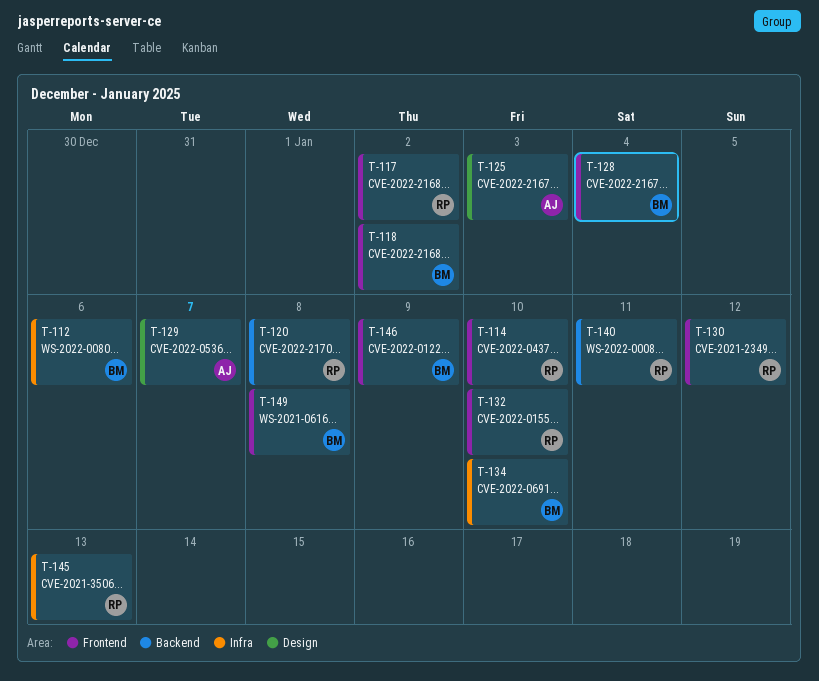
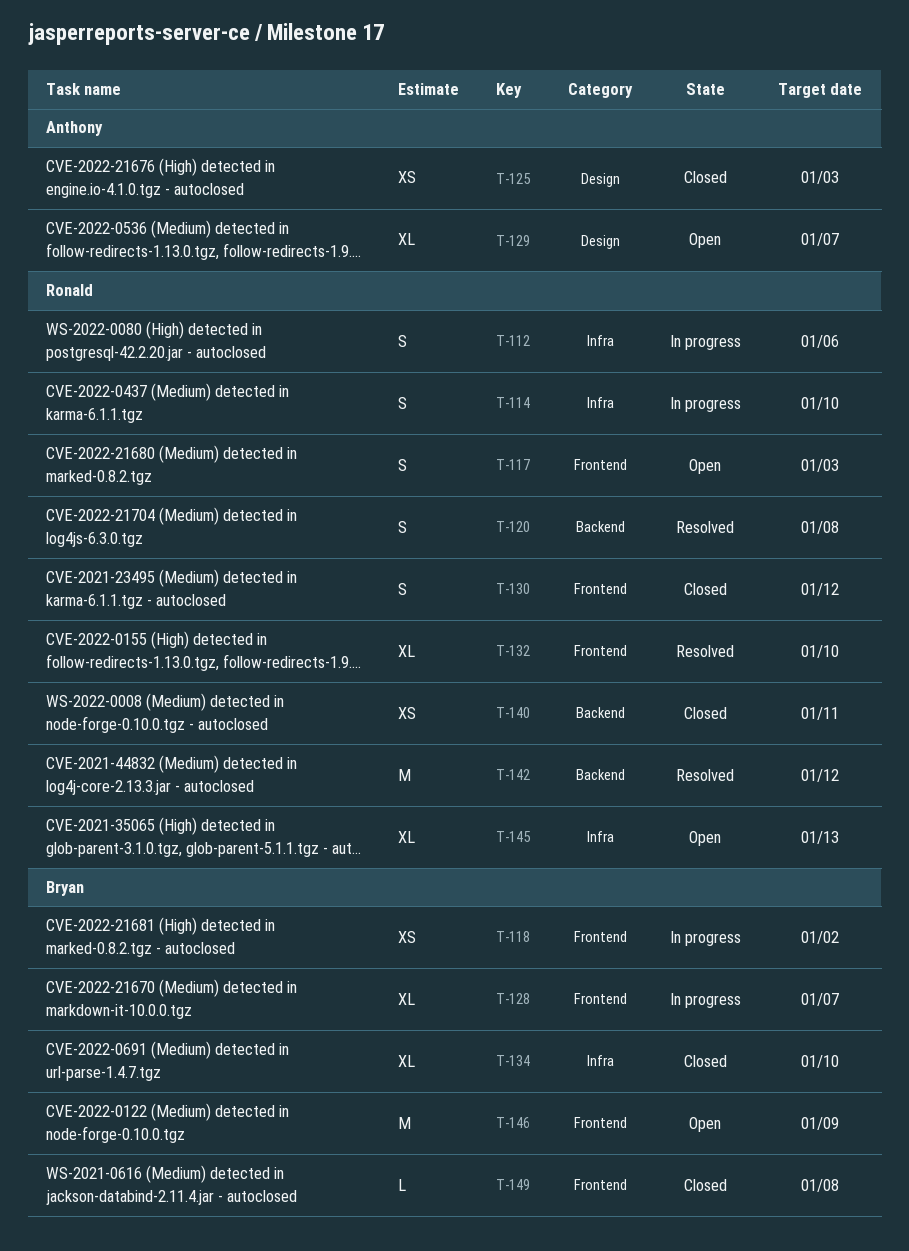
T-112, owner: Bryan -> Ronald
T-114, label: Frontend -> Infra
T-117, due: Jan 2 -> Jan 3
T-128, due: Jan 4 -> Jan 7
T-142: none -> present

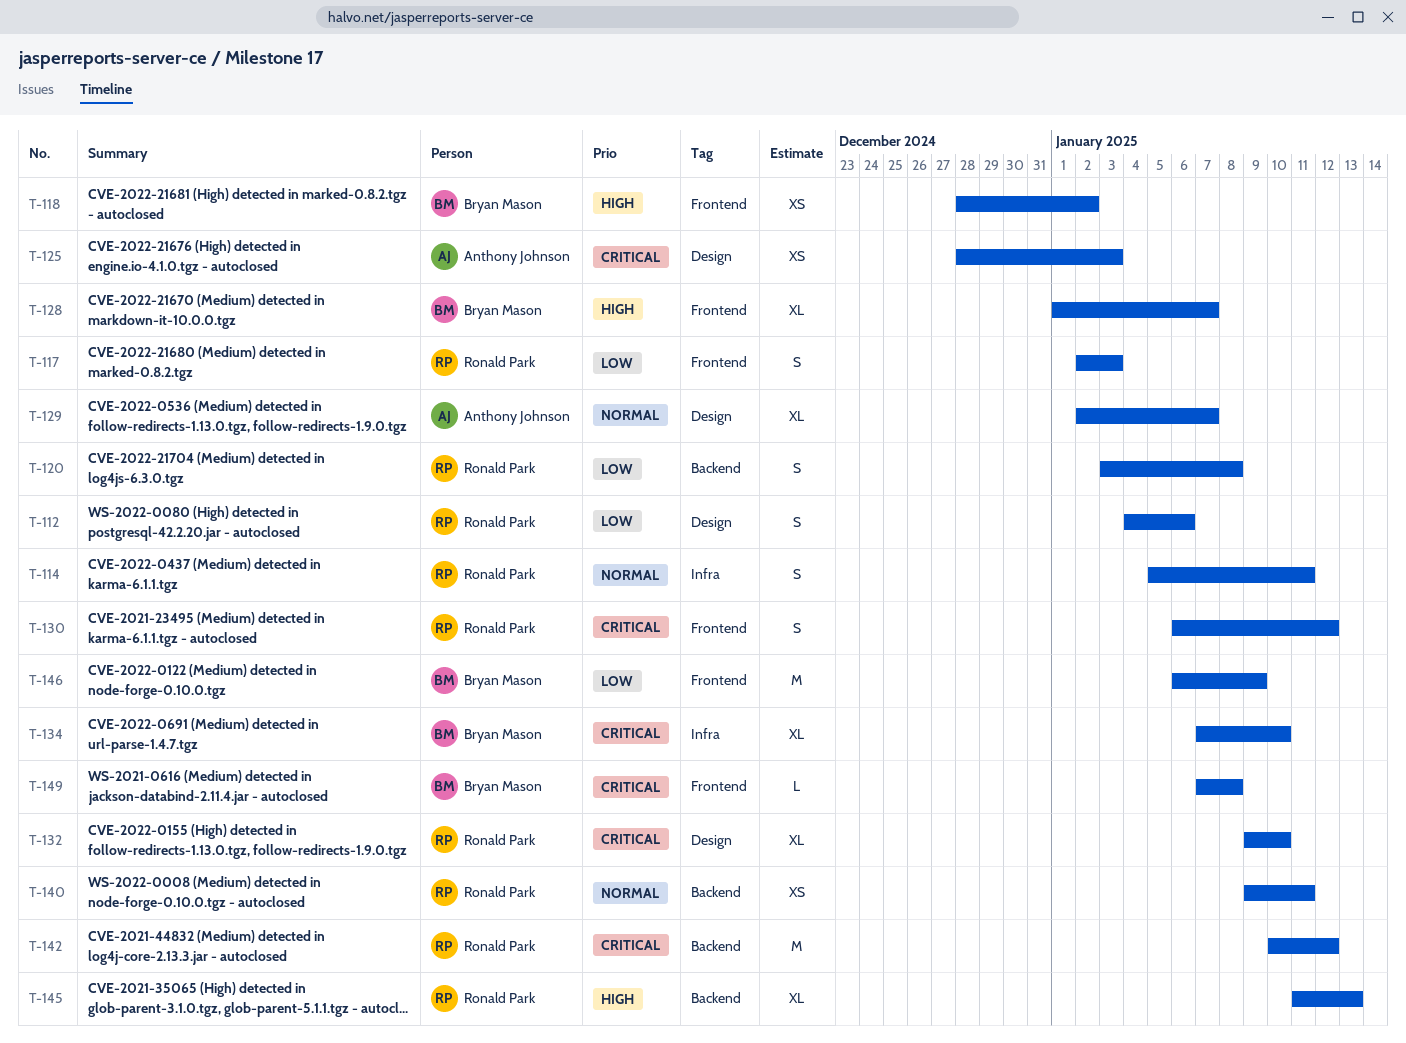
T-112, label: Infra -> Design
T-114, due: Jan 10 -> Jan 11
T-132, label: Frontend -> Design
T-145, label: Infra -> Backend

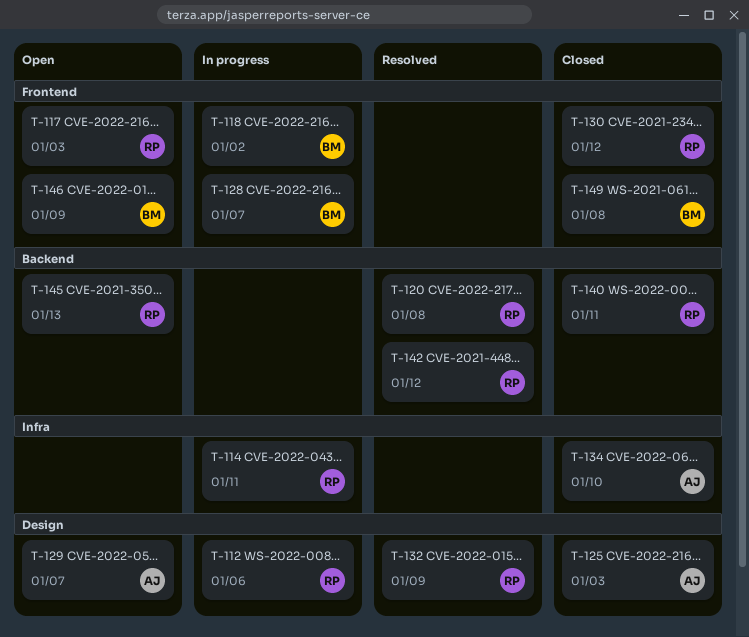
T-132, due: Jan 10 -> Jan 9
T-134, owner: Bryan Mason -> Anthony Johnson

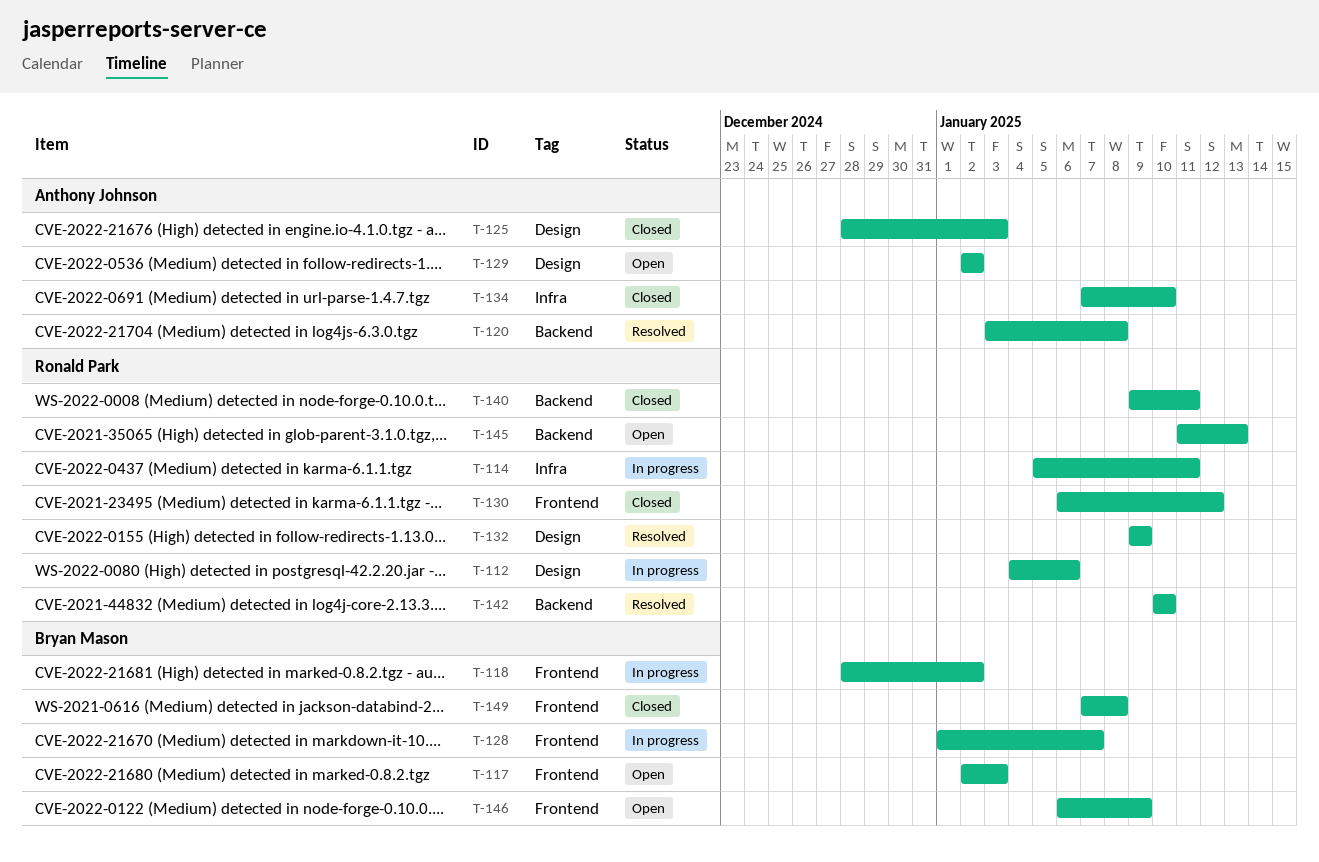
T-117, owner: Ronald Park -> Bryan Mason
T-120, owner: Ronald Park -> Anthony Johnson
T-129, due: Jan 7 -> Jan 2
T-142, due: Jan 12 -> Jan 10

